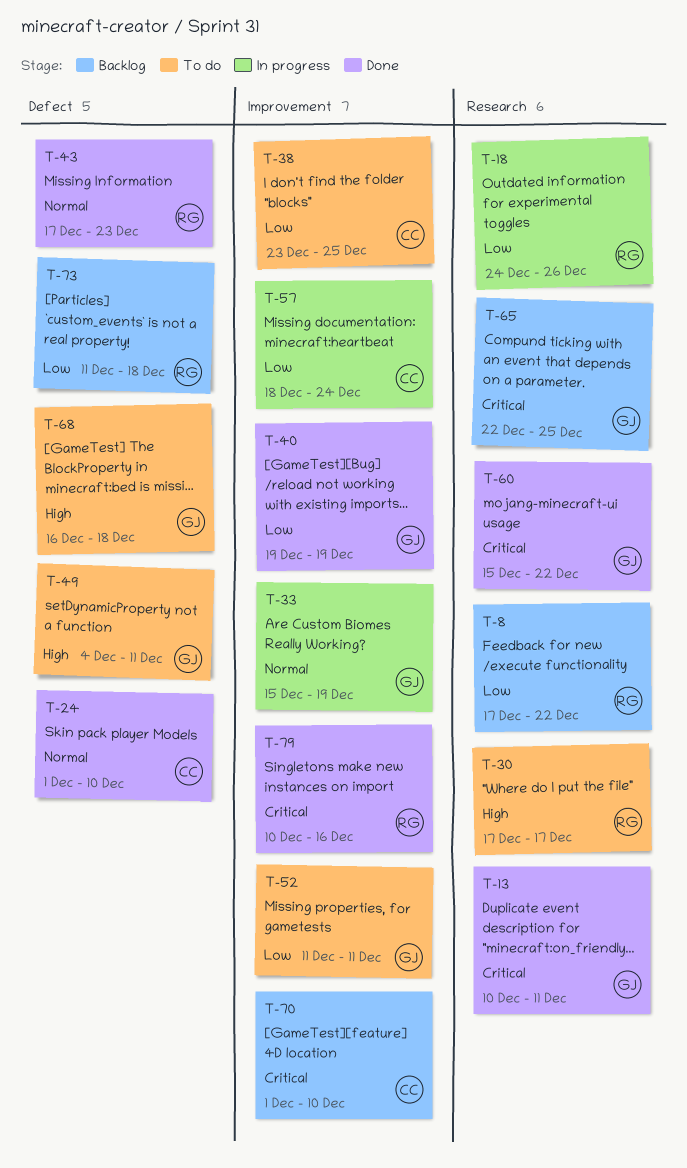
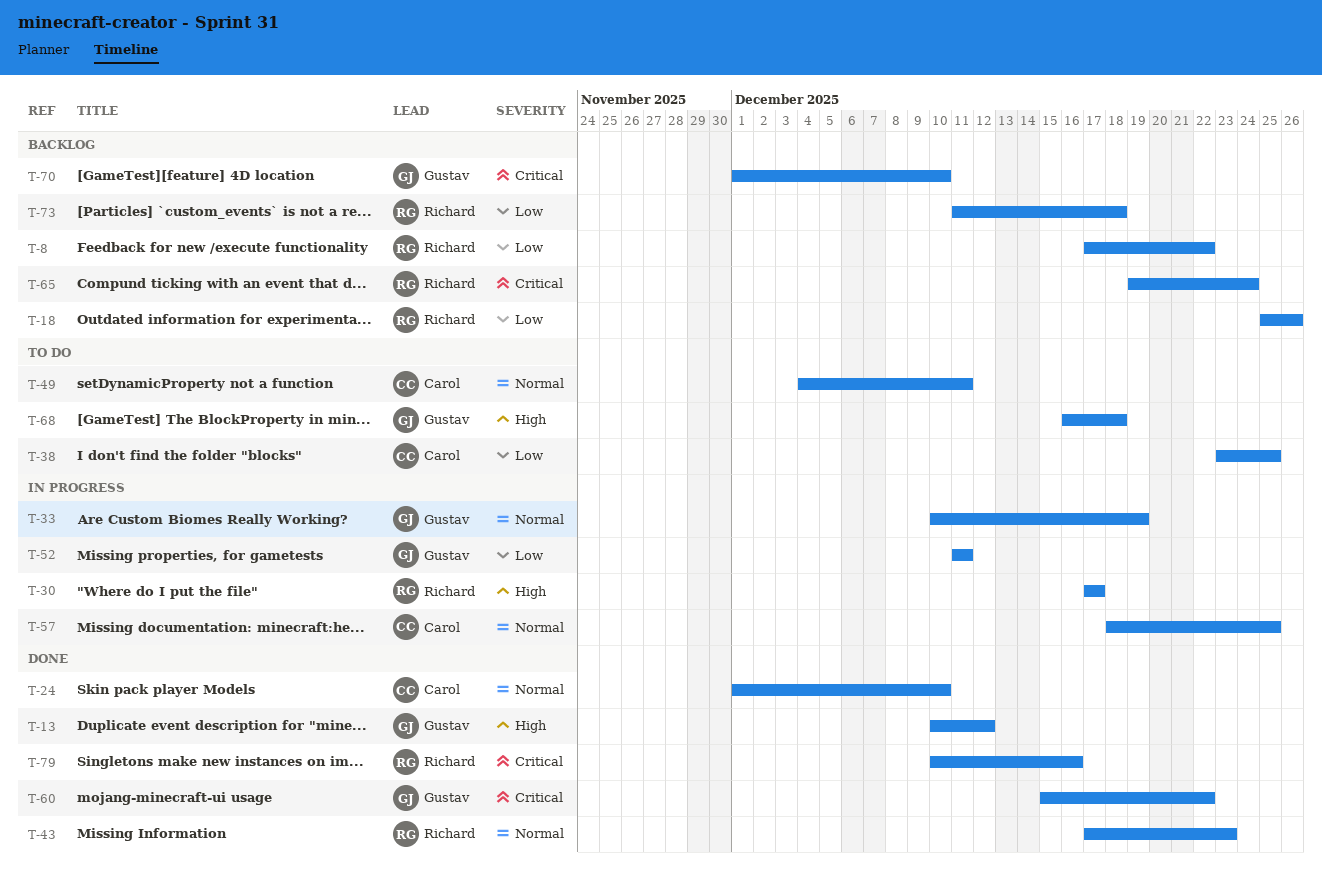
T-13, priority: Critical -> High
T-13, due: Dec 11 -> Dec 12
T-18, status: In progress -> Backlog
T-18, start: Dec 24 -> Dec 25
T-30, status: To do -> In progress
T-33, start: Dec 15 -> Dec 10
T-40: present -> none
T-49, owner: Gustav -> Carol
T-49, priority: High -> Normal
T-52, status: To do -> In progress
T-57, priority: Low -> Normal
T-57, due: Dec 24 -> Dec 25
T-65, owner: Gustav -> Richard
T-65, start: Dec 22 -> Dec 19
T-65, due: Dec 25 -> Dec 24
T-70, owner: Carol -> Gustav

